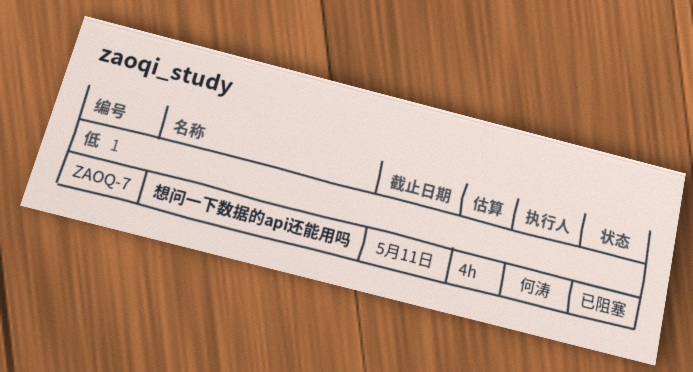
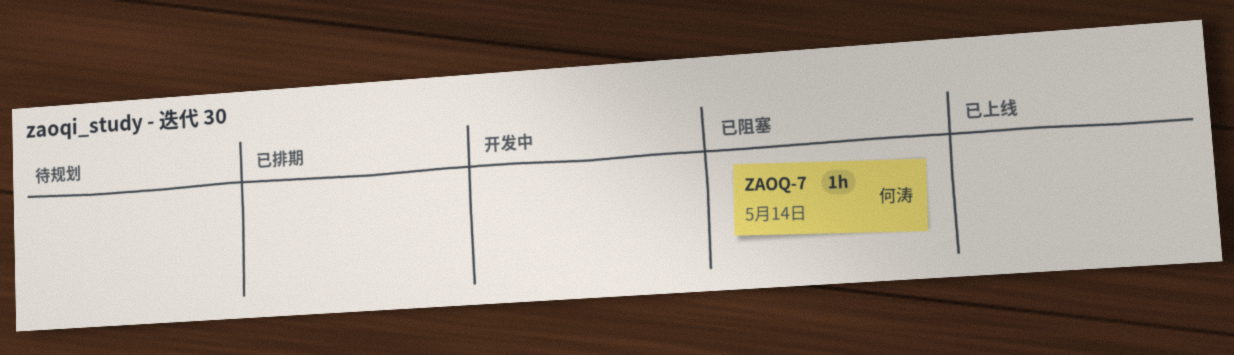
ZAOQ-7, estimate: 4h -> 1h
ZAOQ-7, due: May 11 -> May 14

